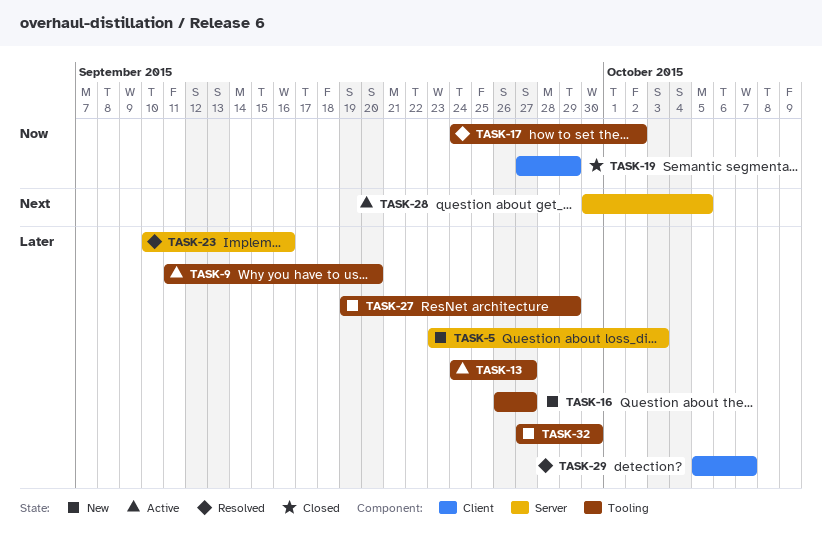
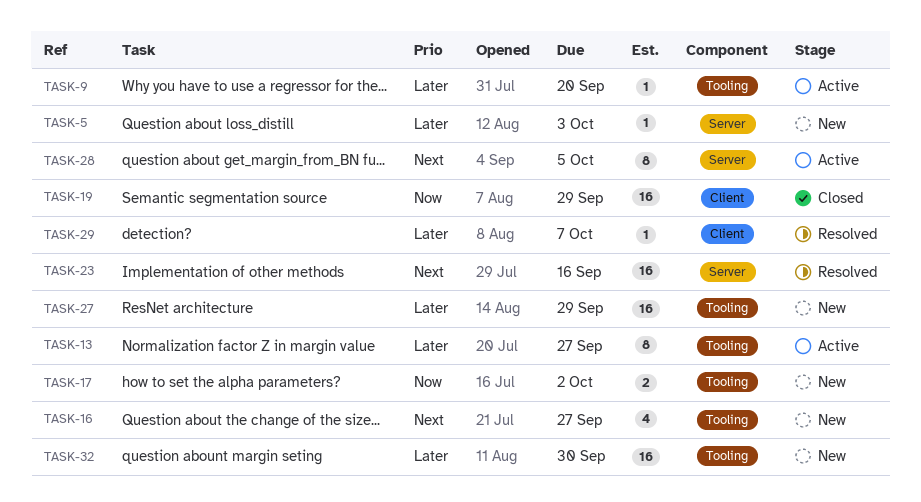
TASK-16, priority: Later -> Next
TASK-17, status: Resolved -> New
TASK-23, priority: Later -> Next

